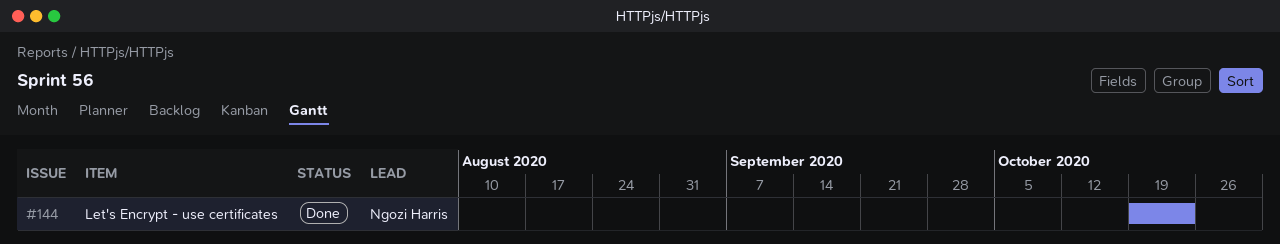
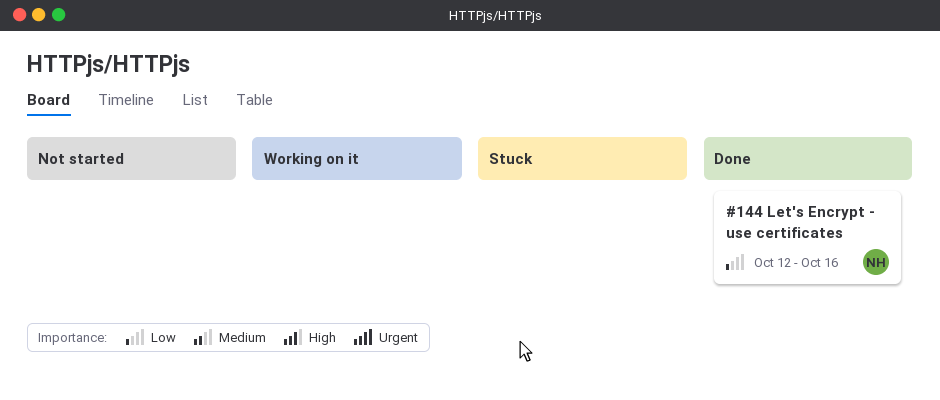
#144, start: Oct 19 -> Oct 12
#144, due: Oct 23 -> Oct 16

